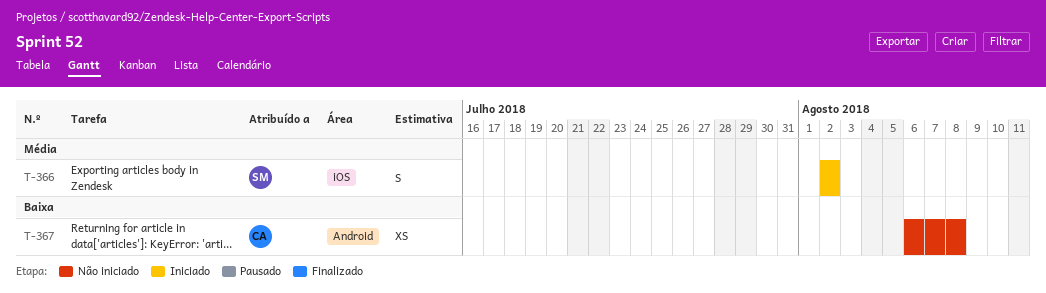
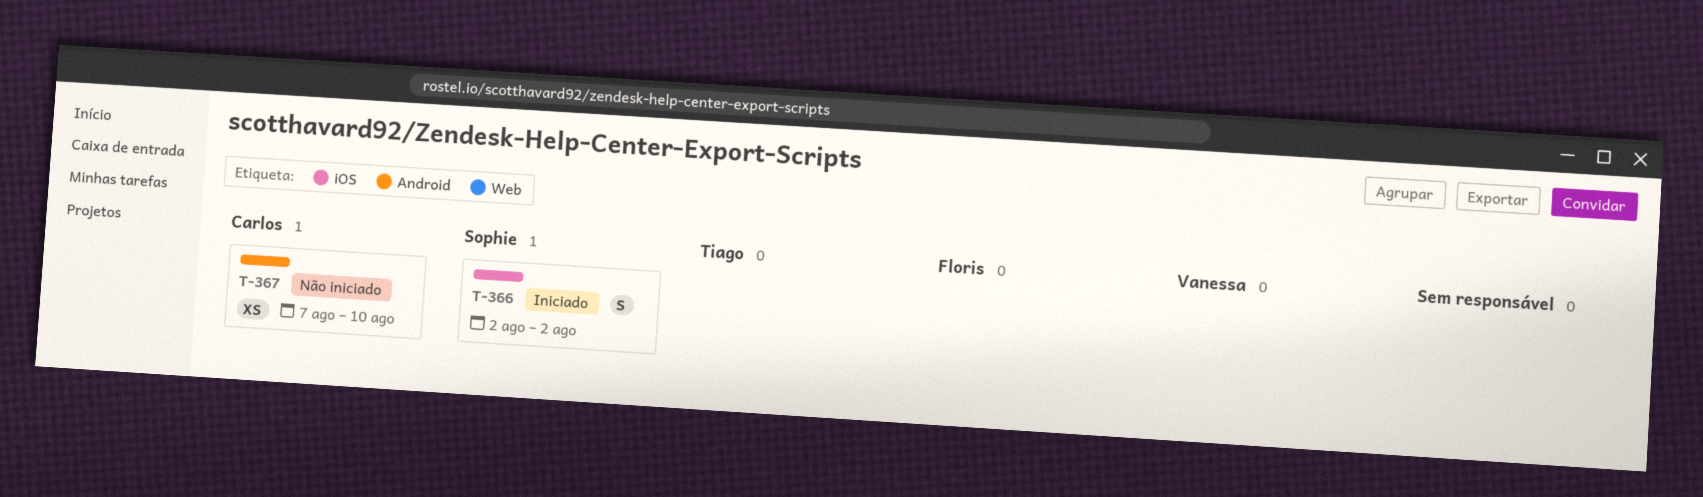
T-367, start: Aug 6 -> Aug 7
T-367, due: Aug 8 -> Aug 10

